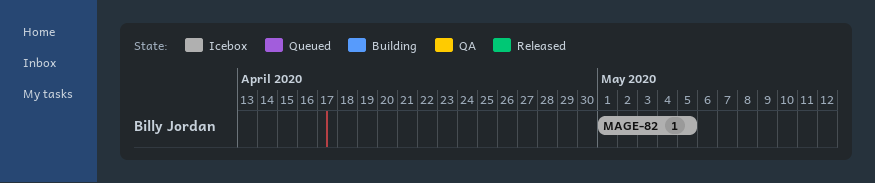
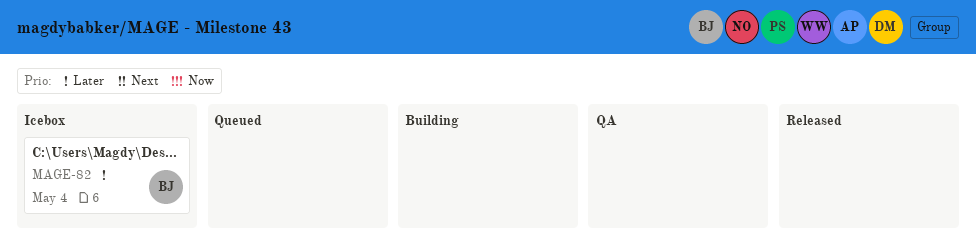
MAGE-82, due: May 5 -> May 4

